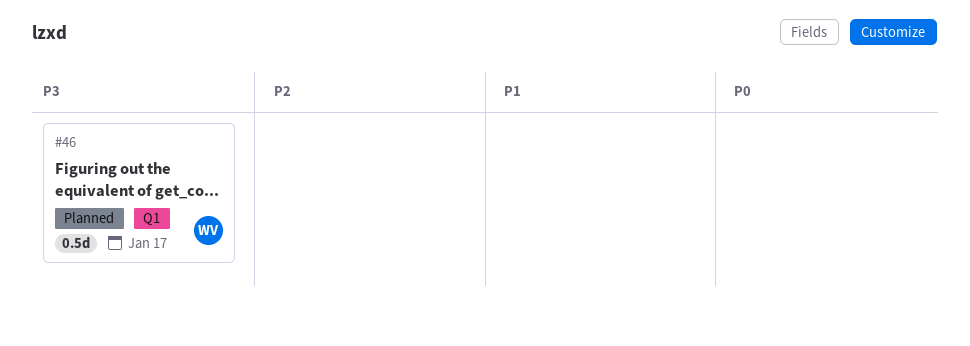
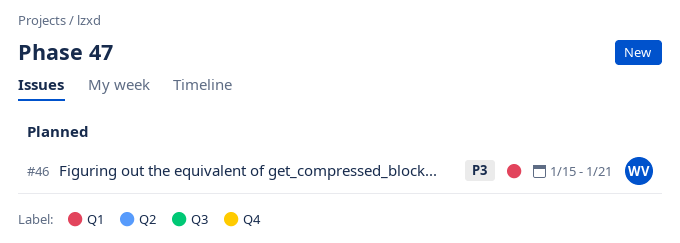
#46, due: Jan 17 -> Jan 21

